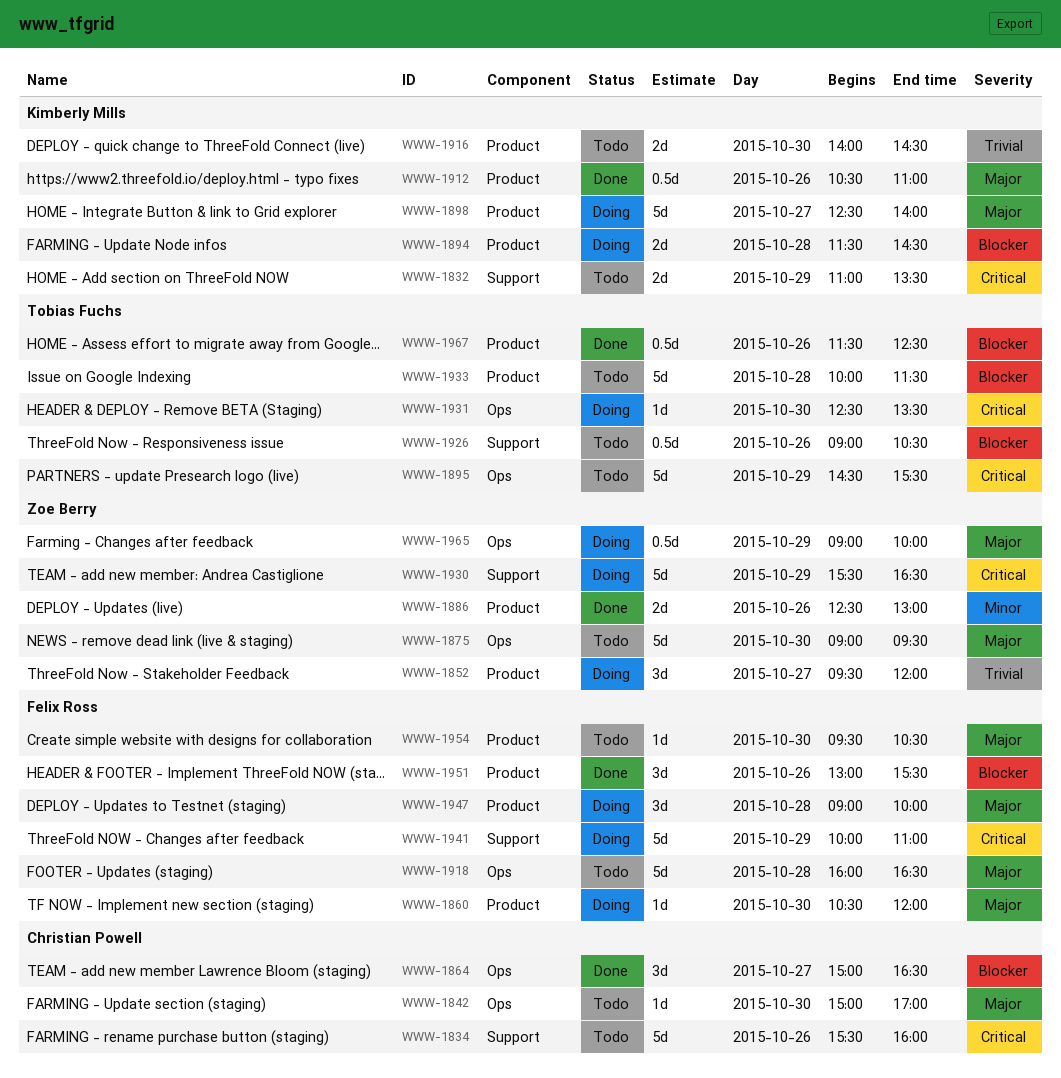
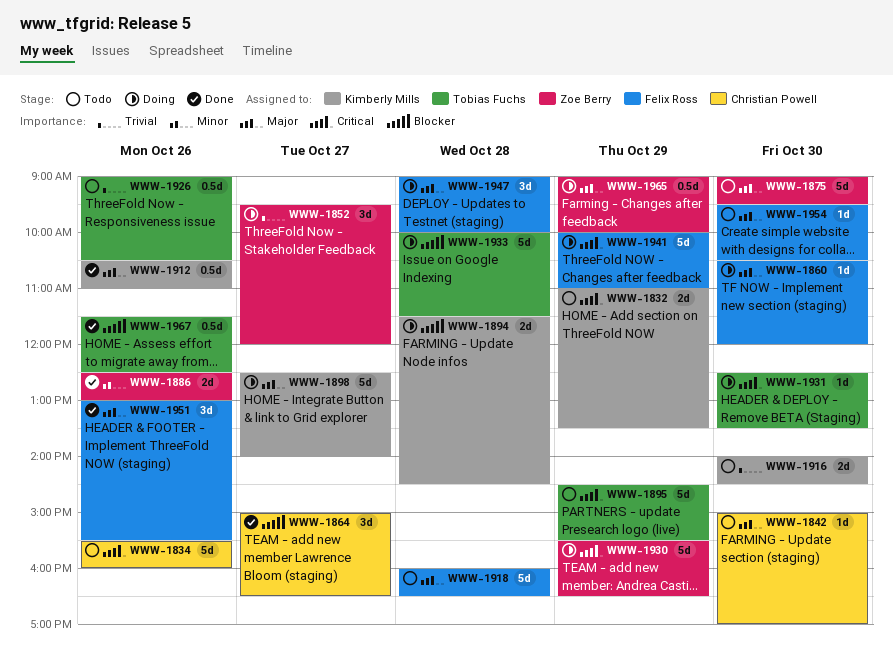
WWW-1926, priority: Blocker -> Trivial
WWW-1933, status: Todo -> Doing
WWW-1951, priority: Blocker -> Major

